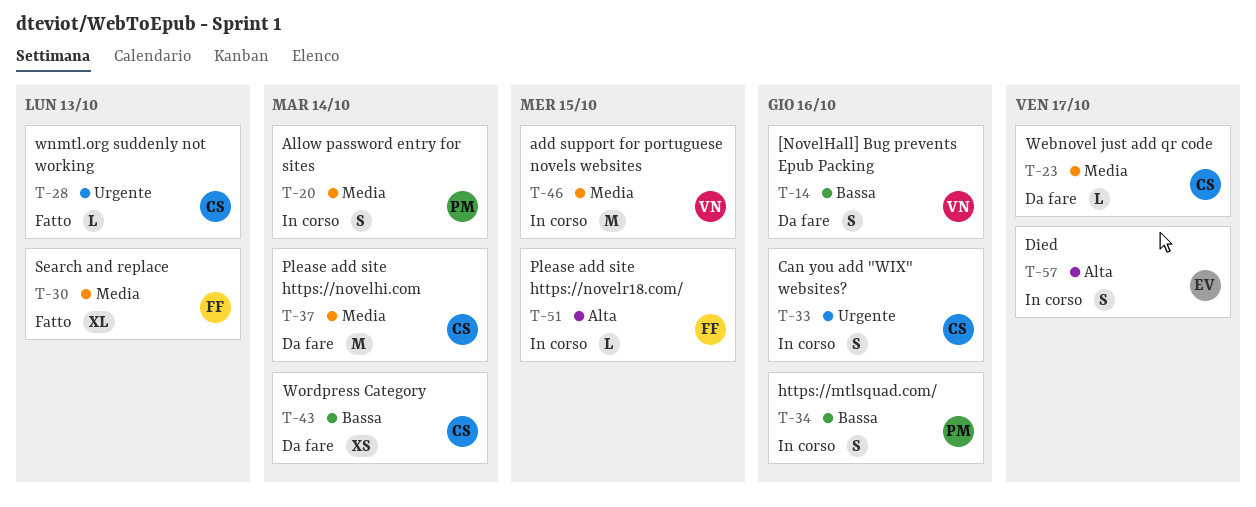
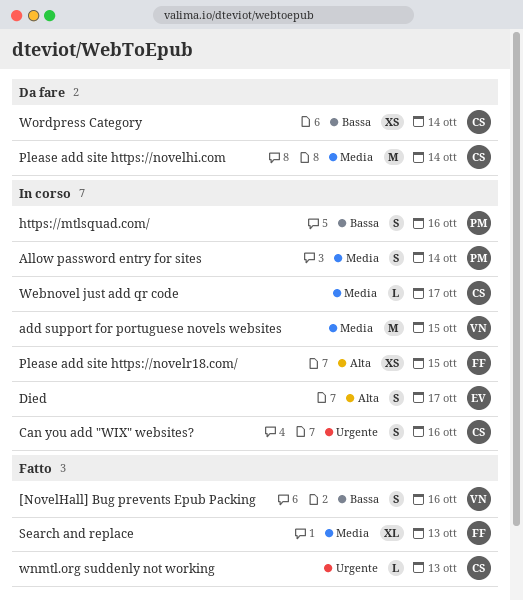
[NovelHall] Bug prevents Epub Packing, status: Da fare -> Fatto
Please add site https://novelr18.com/, estimate: L -> XS
Webnovel just add qr code, status: Da fare -> In corso

